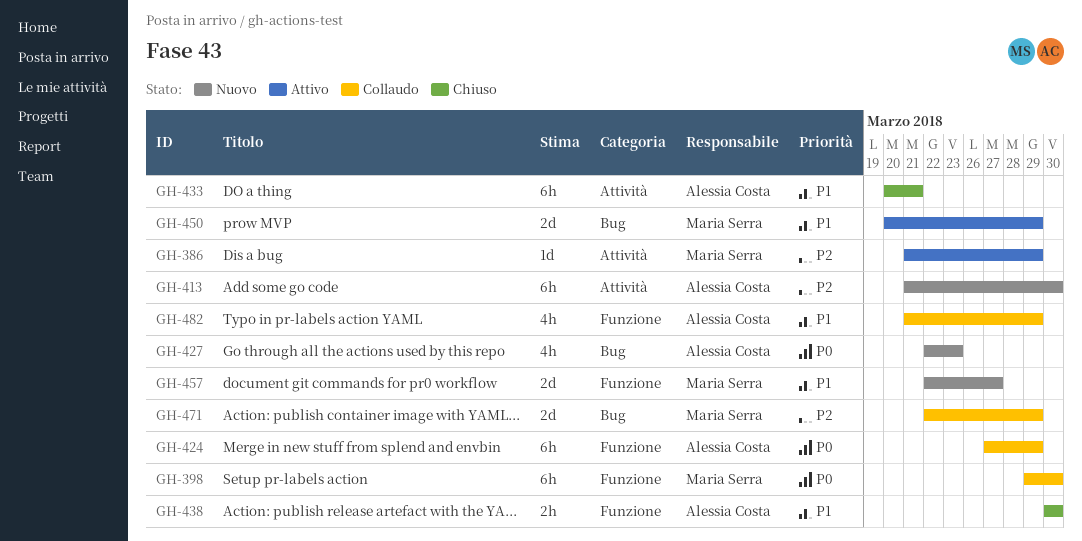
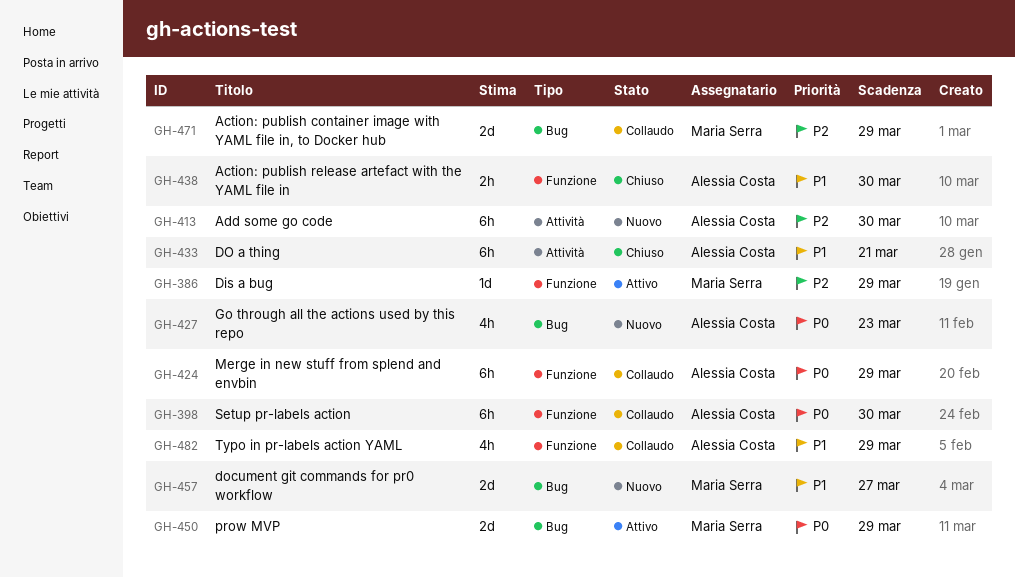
GH-386, label: Attività -> Funzione
GH-398, owner: Maria Serra -> Alessia Costa
GH-450, priority: P1 -> P0
GH-457, label: Funzione -> Bug

